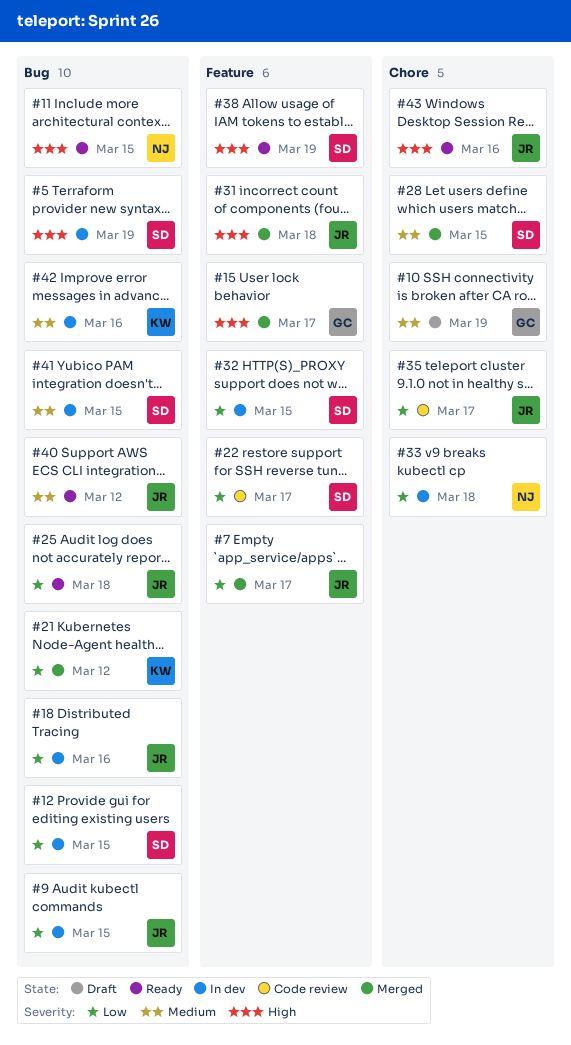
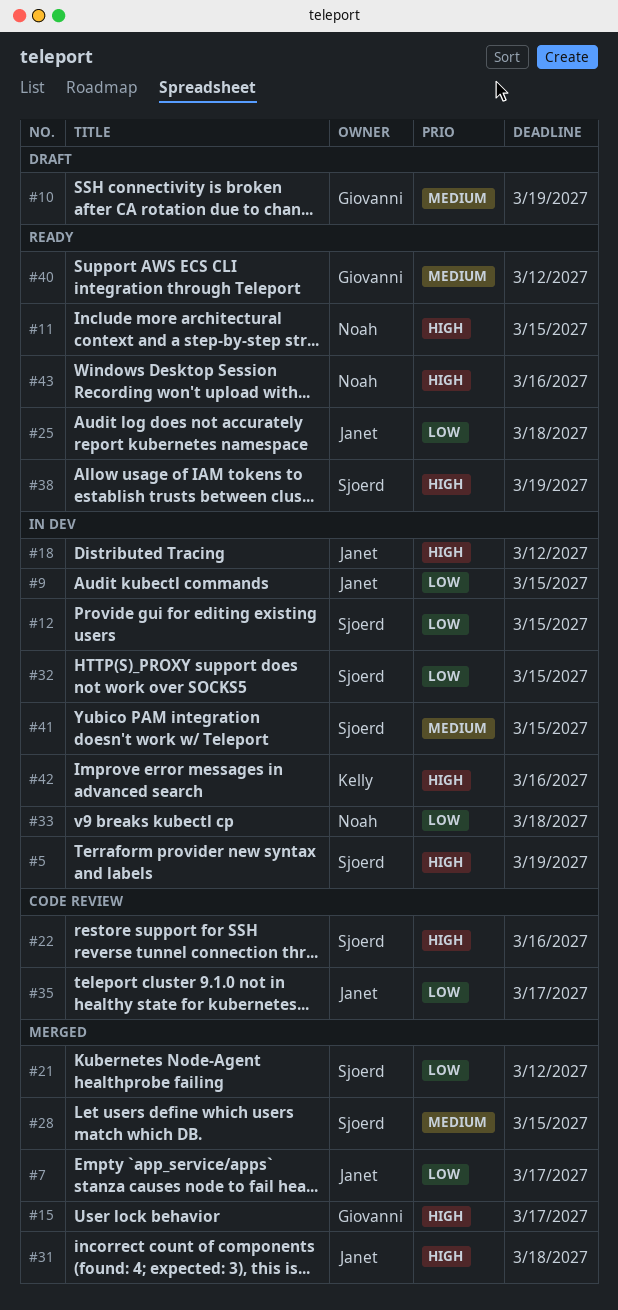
#18, priority: Low -> High
#18, due: Mar 16 -> Mar 12
#21, owner: Kelly -> Sjoerd
#22, priority: Low -> High
#22, due: Mar 17 -> Mar 16
#40, owner: Janet -> Giovanni
#42, priority: Medium -> High
#43, owner: Janet -> Noah

